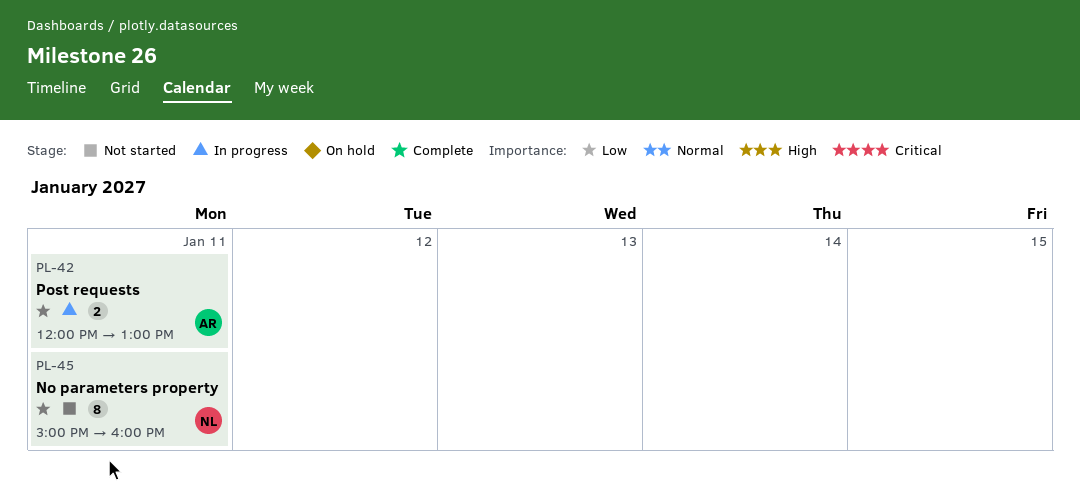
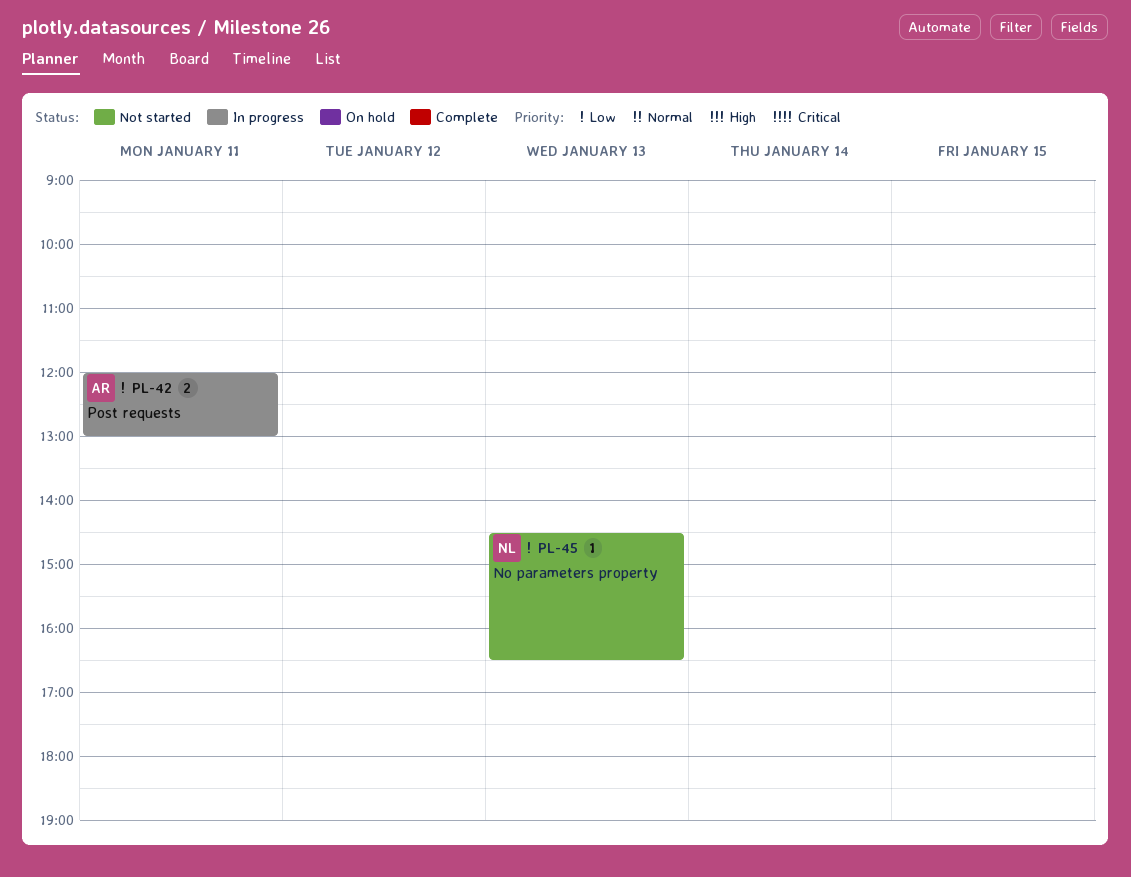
PL-45, estimate: 8 -> 1
PL-45, day: Jan 11 -> Jan 13
PL-45, begins: 15:00 -> 14:30
PL-45, ends: 16:00 -> 16:30

